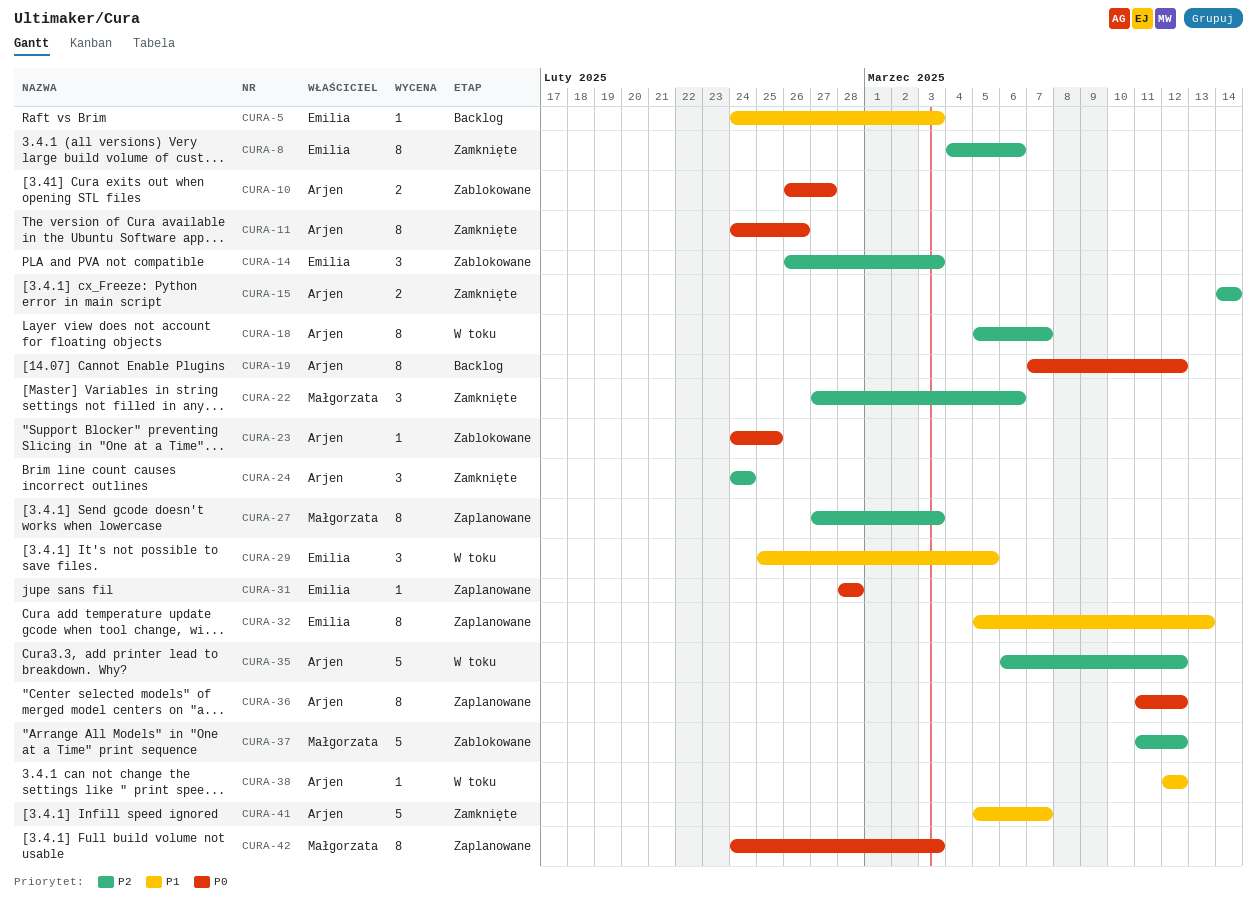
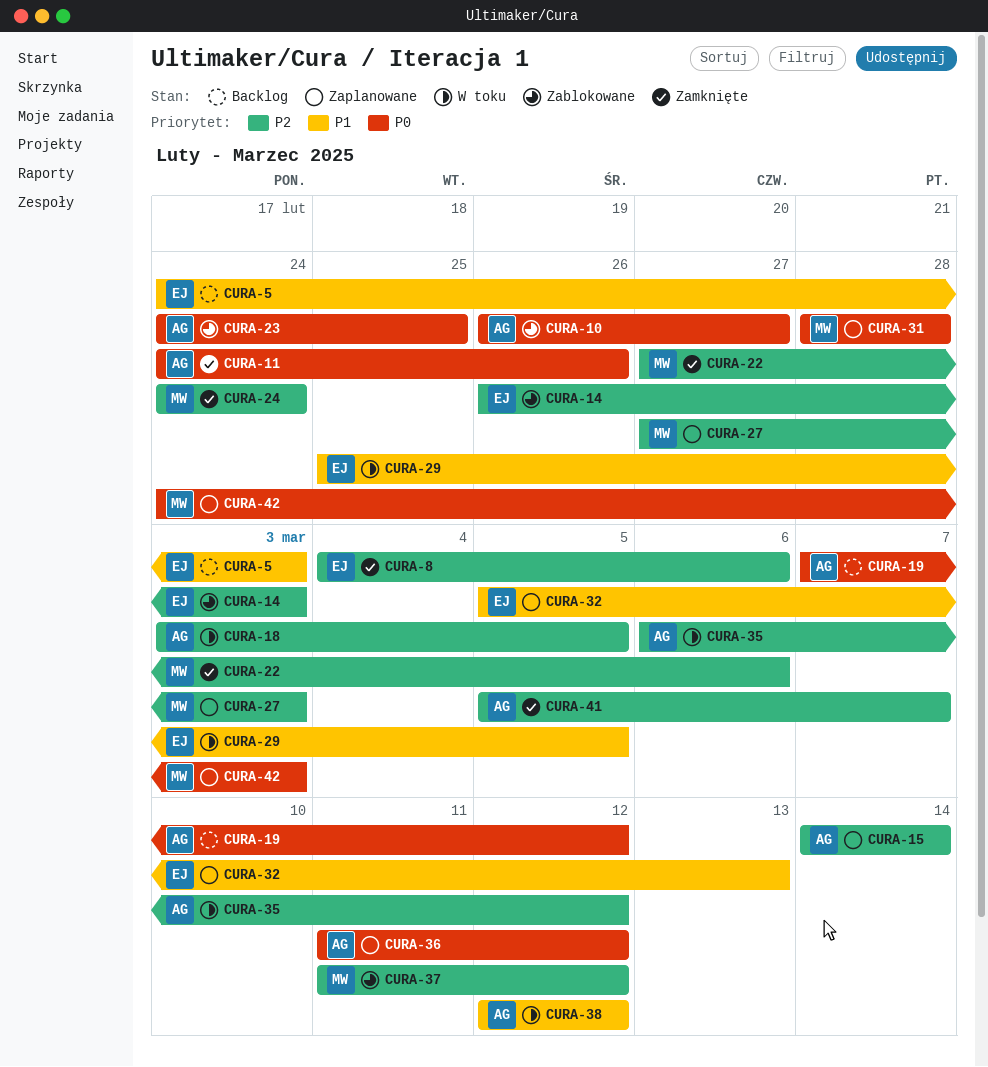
CURA-15, status: Zamknięte -> Zaplanowane
CURA-18, start: Mar 5 -> Mar 3
CURA-18, due: Mar 7 -> Mar 5
CURA-24, owner: Arjen -> Małgorzata
CURA-31, owner: Emilia -> Małgorzata
CURA-41, priority: P1 -> P2

